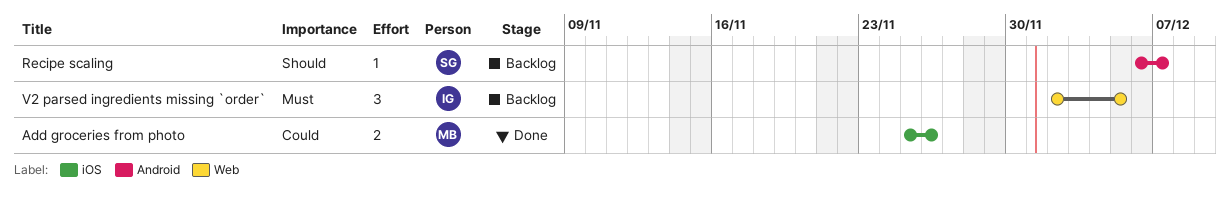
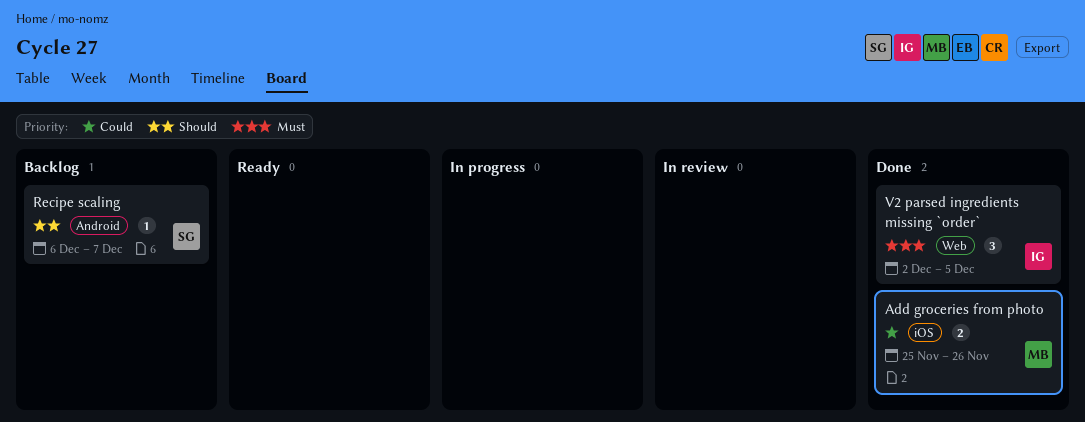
V2 parsed ingredients missing `order`, status: Backlog -> Done

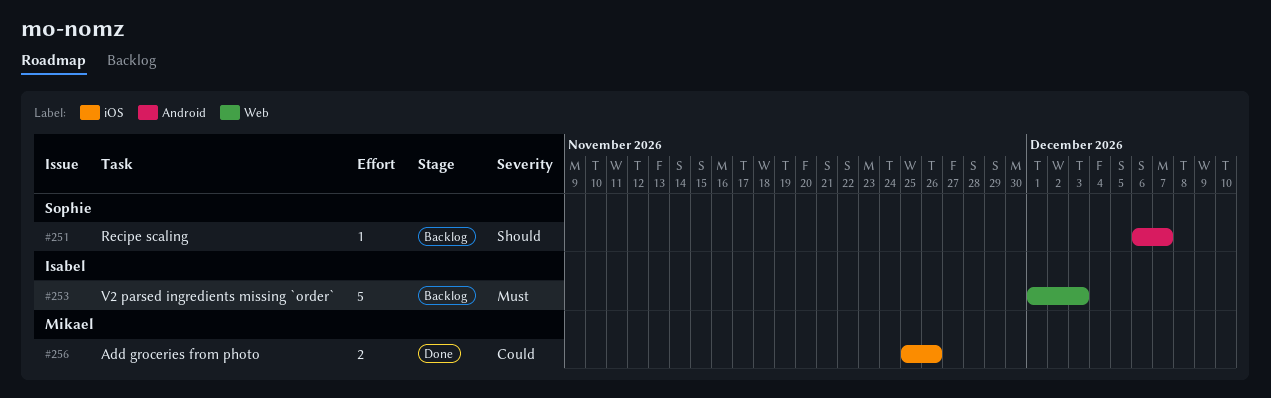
V2 parsed ingredients missing `order`, status: Done -> Backlog
V2 parsed ingredients missing `order`, estimate: 3 -> 5
V2 parsed ingredients missing `order`, start: Dec 2 -> Dec 1
V2 parsed ingredients missing `order`, due: Dec 5 -> Dec 3

